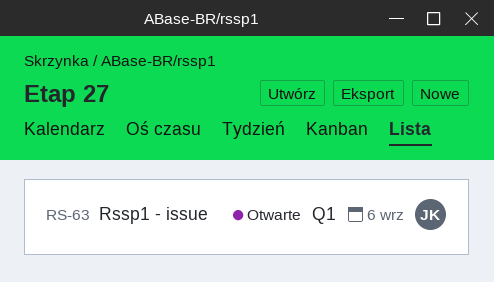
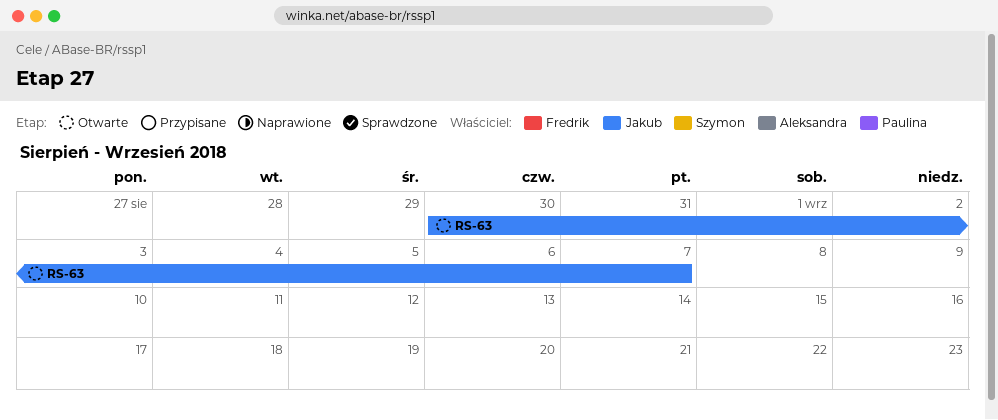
RS-63, due: Sep 6 -> Sep 7

